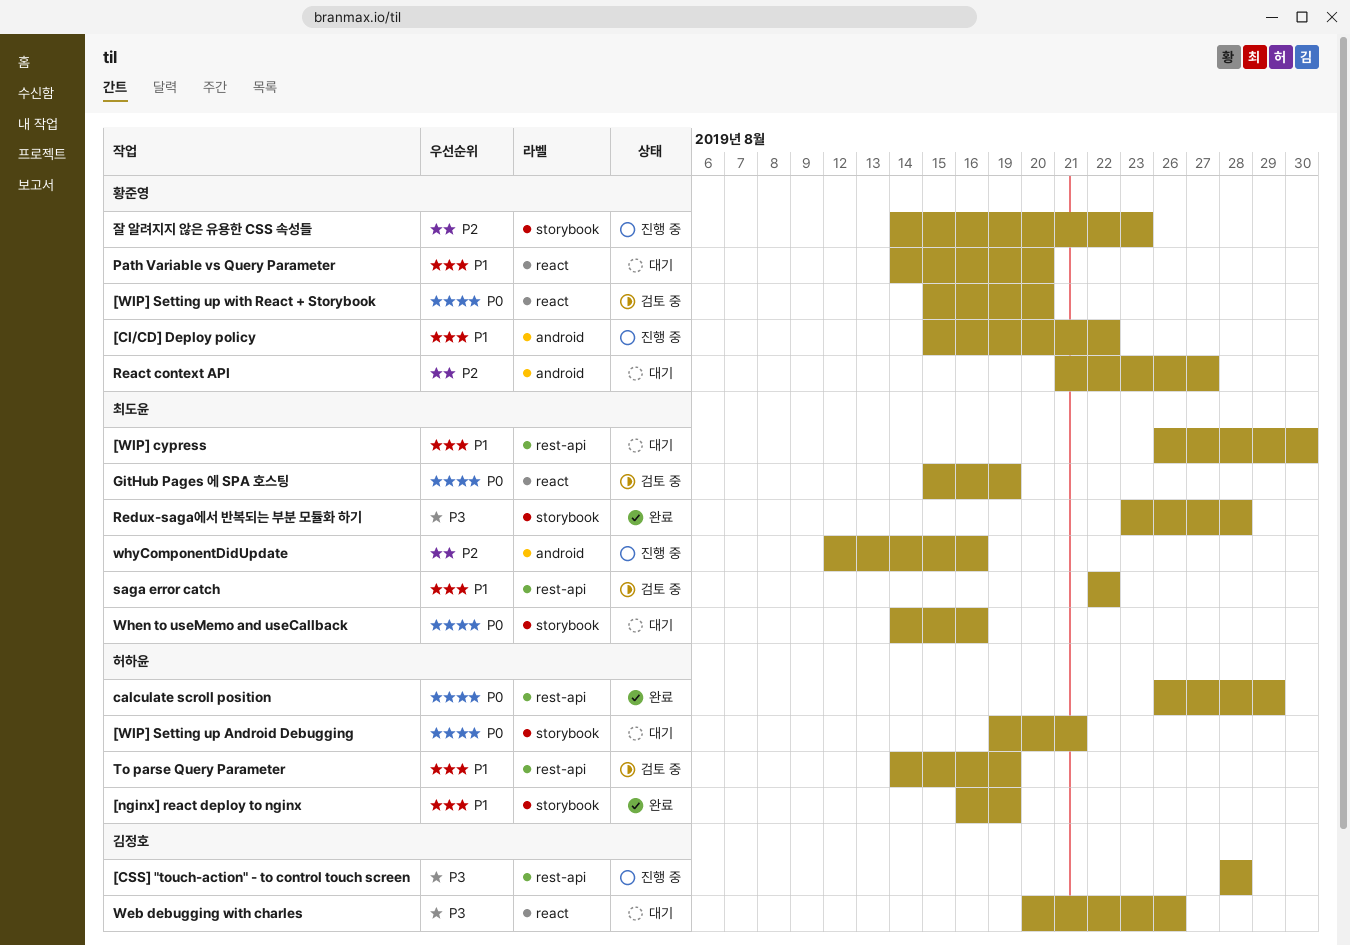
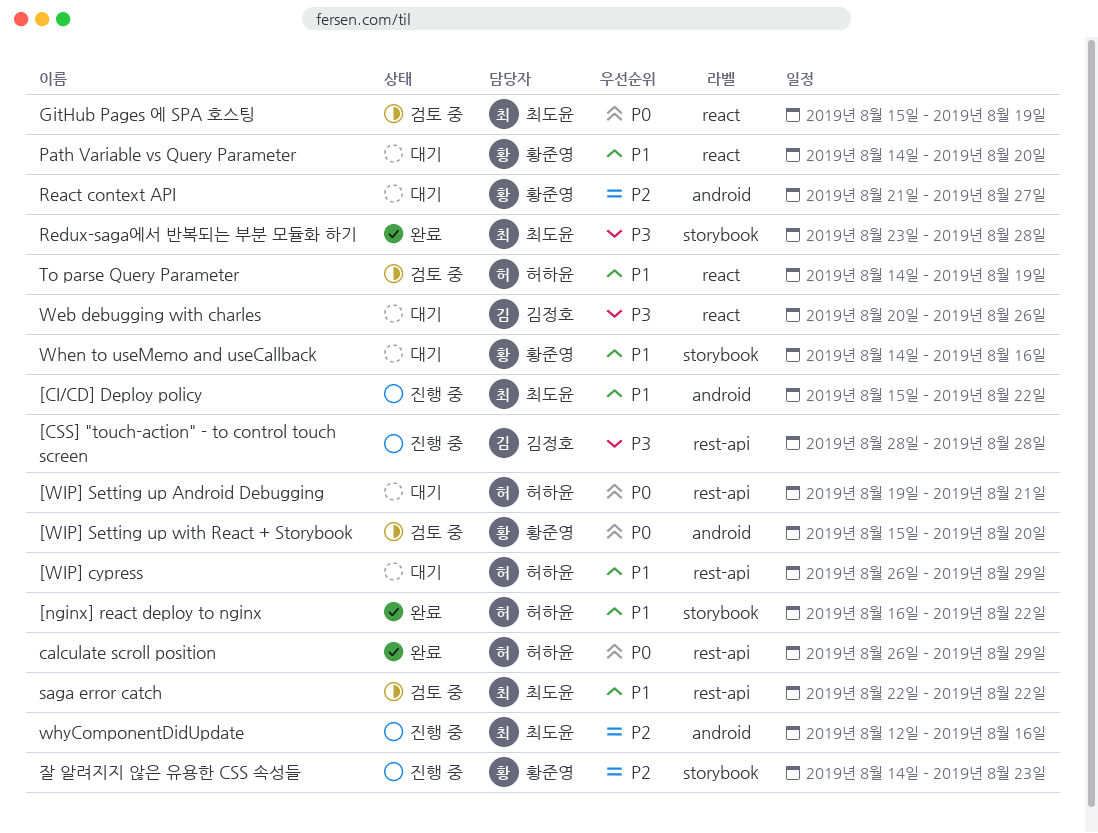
[CI/CD] Deploy policy, owner: 황준영 -> 최도윤
[nginx] react deploy to nginx, due: Aug 19 -> Aug 22
[WIP] cypress, owner: 최도윤 -> 허하윤
[WIP] cypress, due: Aug 30 -> Aug 29
[WIP] Setting up Android Debugging, label: storybook -> rest-api
[WIP] Setting up with React + Storybook, label: react -> android
To parse Query Parameter, label: rest-api -> react
When to useMemo and useCallback, owner: 최도윤 -> 황준영
When to useMemo and useCallback, priority: P0 -> P1

